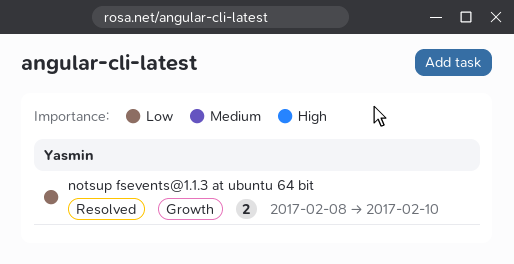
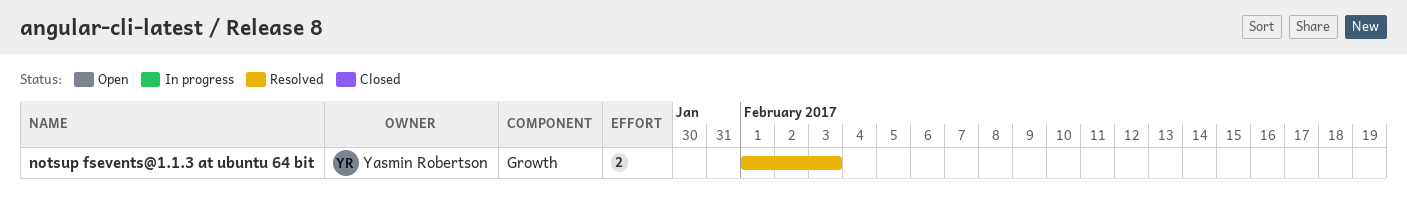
notsup fsevents@1.1.3 at ubuntu 64 bit, start: Feb 8 -> Feb 1
notsup fsevents@1.1.3 at ubuntu 64 bit, due: Feb 10 -> Feb 3

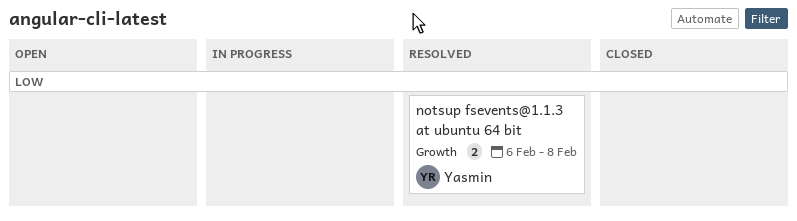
notsup fsevents@1.1.3 at ubuntu 64 bit, start: Feb 1 -> Feb 6
notsup fsevents@1.1.3 at ubuntu 64 bit, due: Feb 3 -> Feb 8

